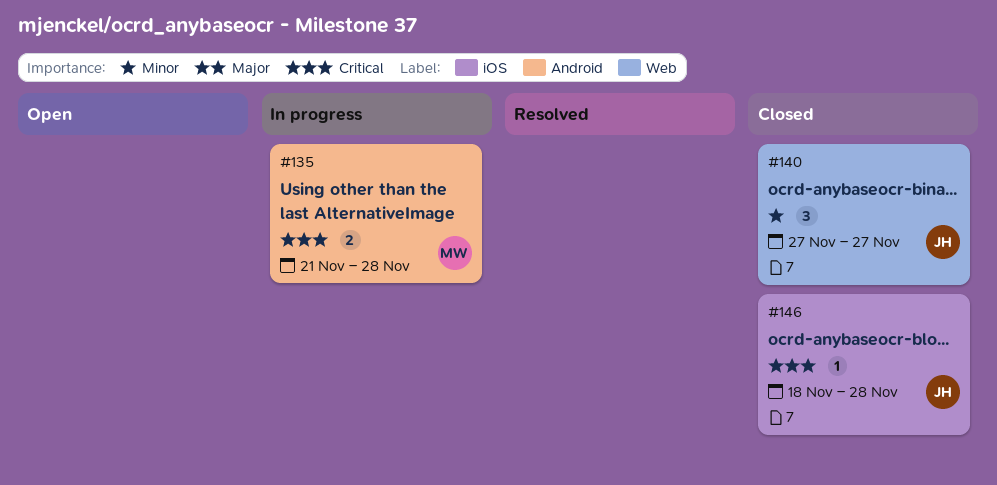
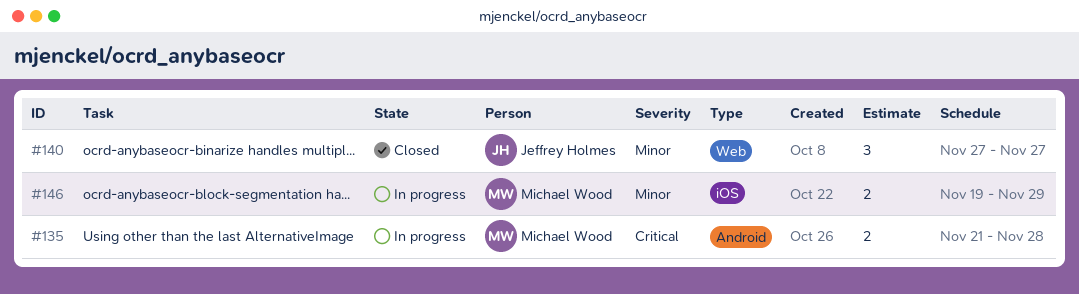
#146, status: Closed -> In progress
#146, owner: Jeffrey Holmes -> Michael Wood
#146, priority: Critical -> Minor
#146, estimate: 1 -> 2
#146, start: Nov 18 -> Nov 19
#146, due: Nov 28 -> Nov 29

